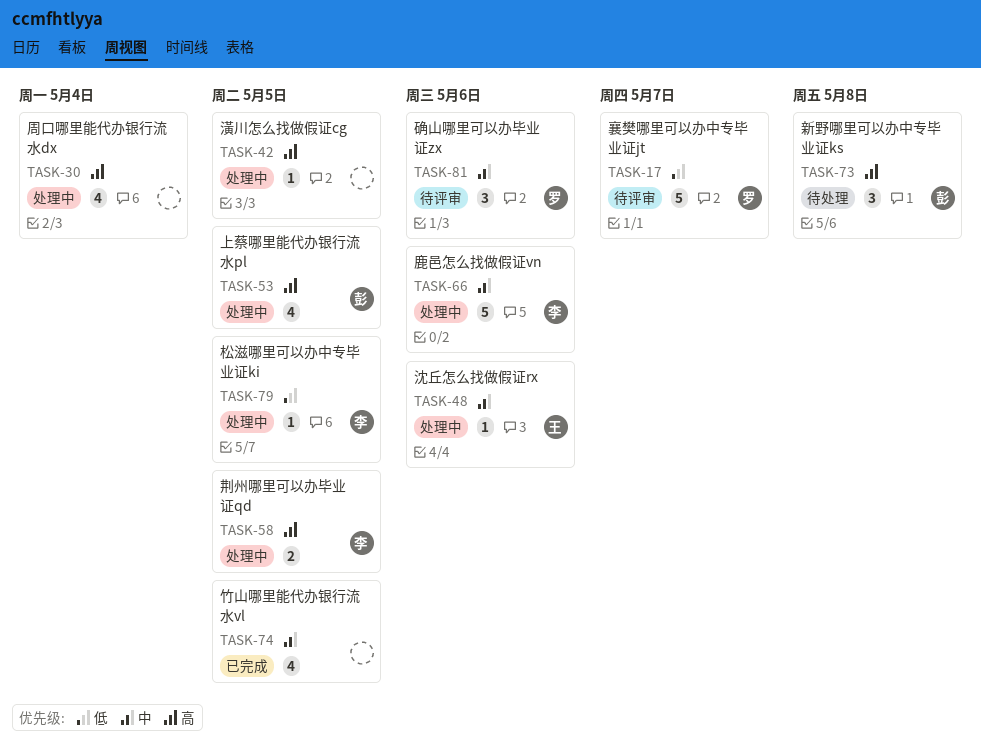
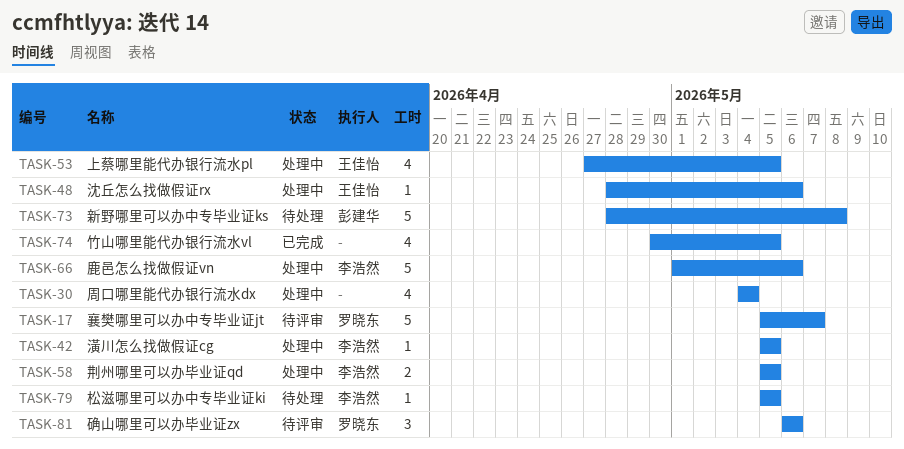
TASK-42, owner: none -> 李浩然
TASK-53, owner: 彭建华 -> 王佳怡
TASK-73, estimate: 3 -> 5
TASK-79, status: 处理中 -> 待处理

